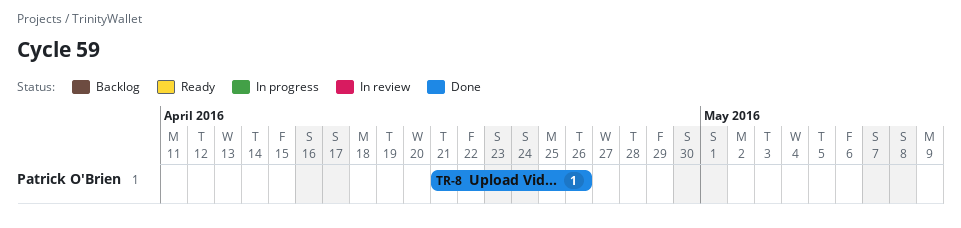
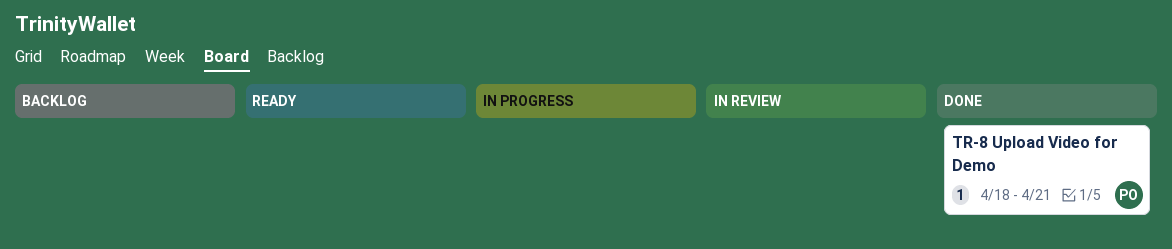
TR-8, start: Apr 21 -> Apr 18
TR-8, due: Apr 26 -> Apr 21

